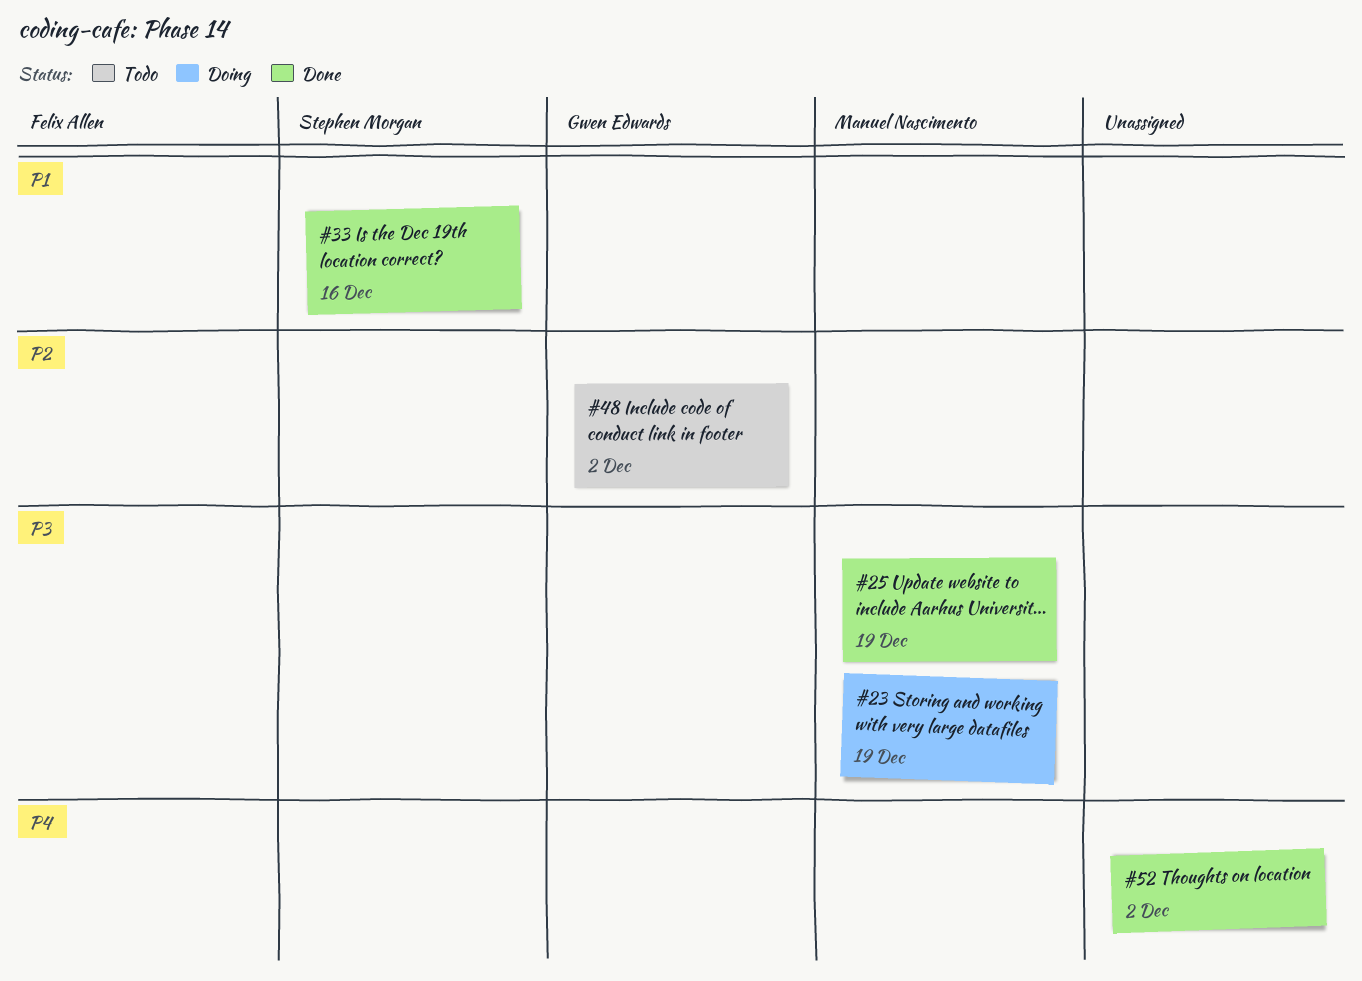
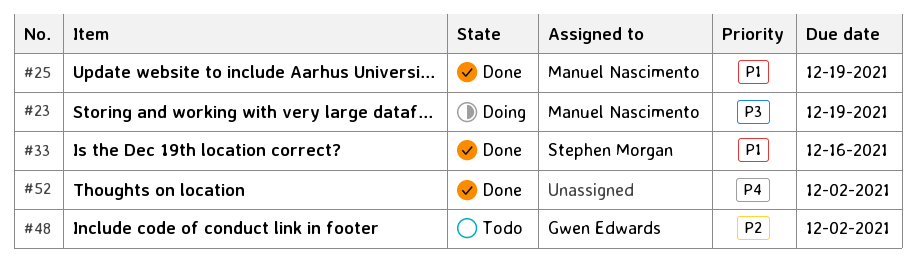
#25, priority: P3 -> P1

